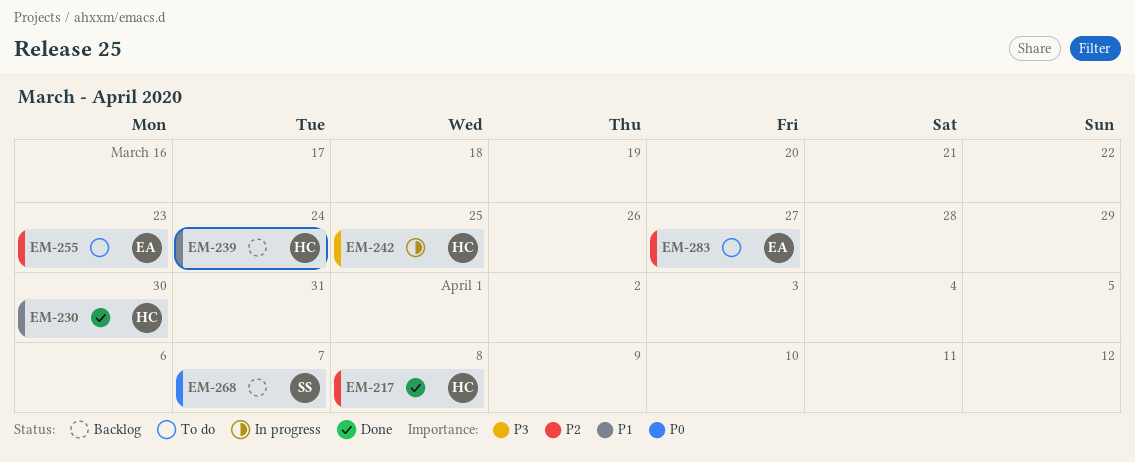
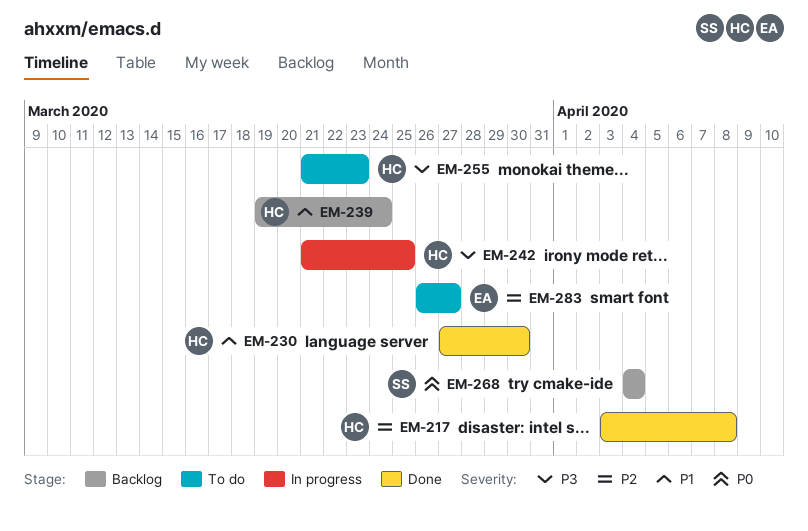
EM-255, owner: EA -> HC
EM-255, priority: P2 -> P3
EM-268, due: Apr 7 -> Apr 4

